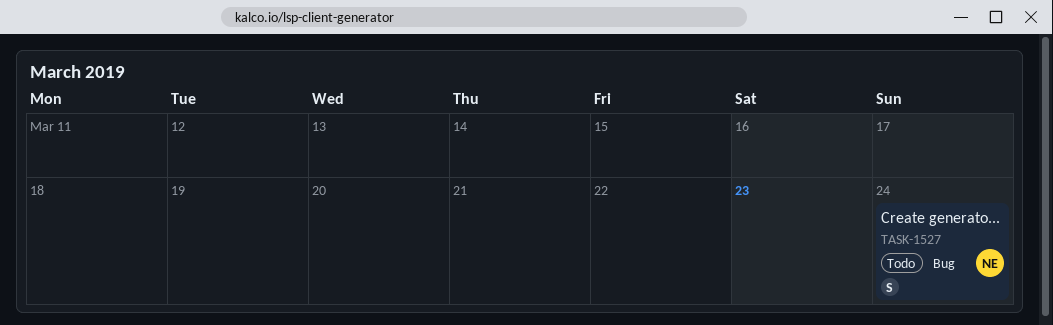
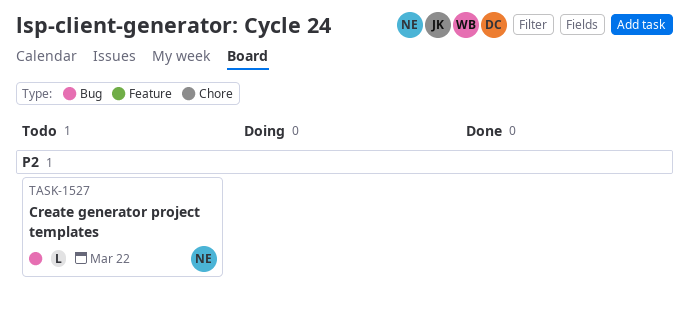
TASK-1527, estimate: S -> L
TASK-1527, due: Mar 24 -> Mar 22

